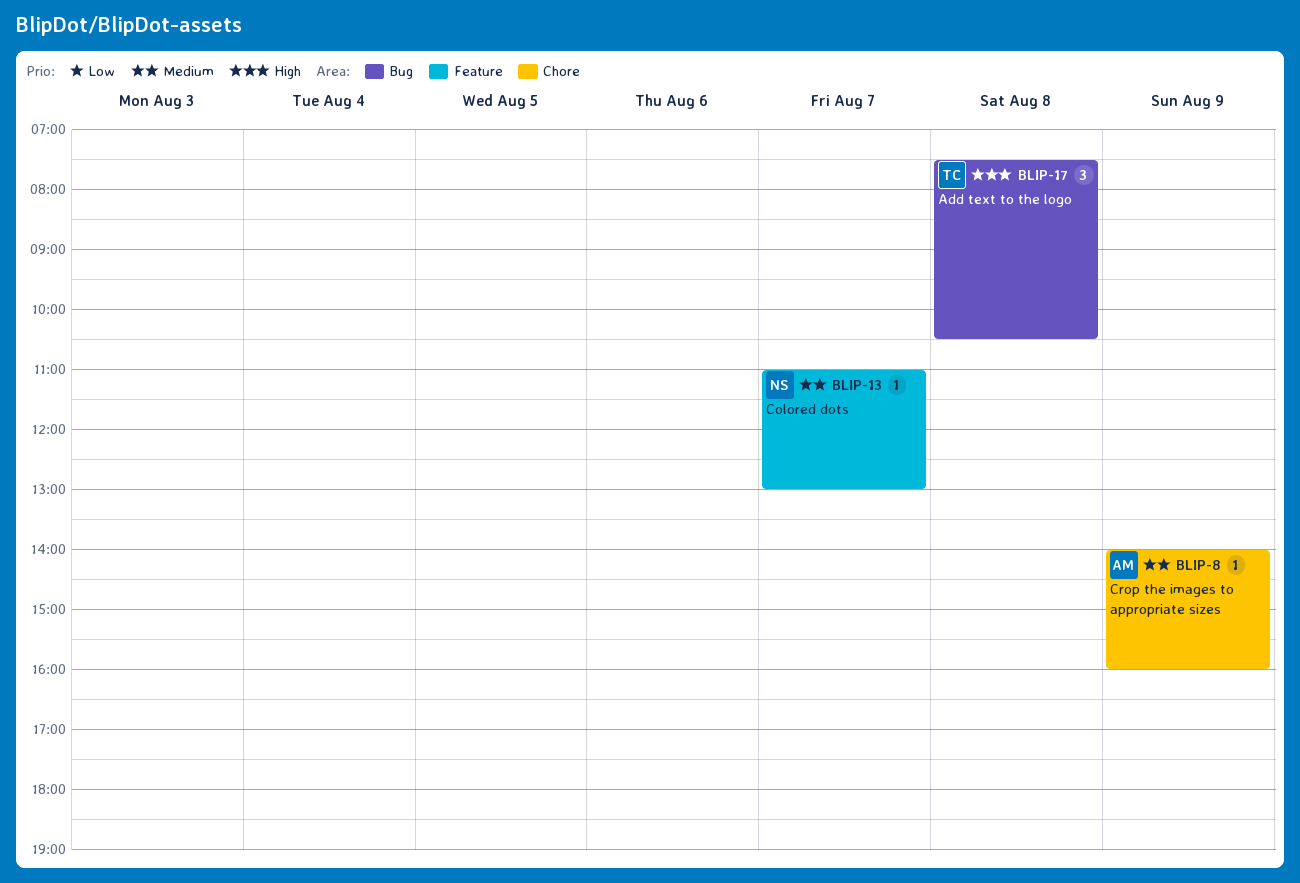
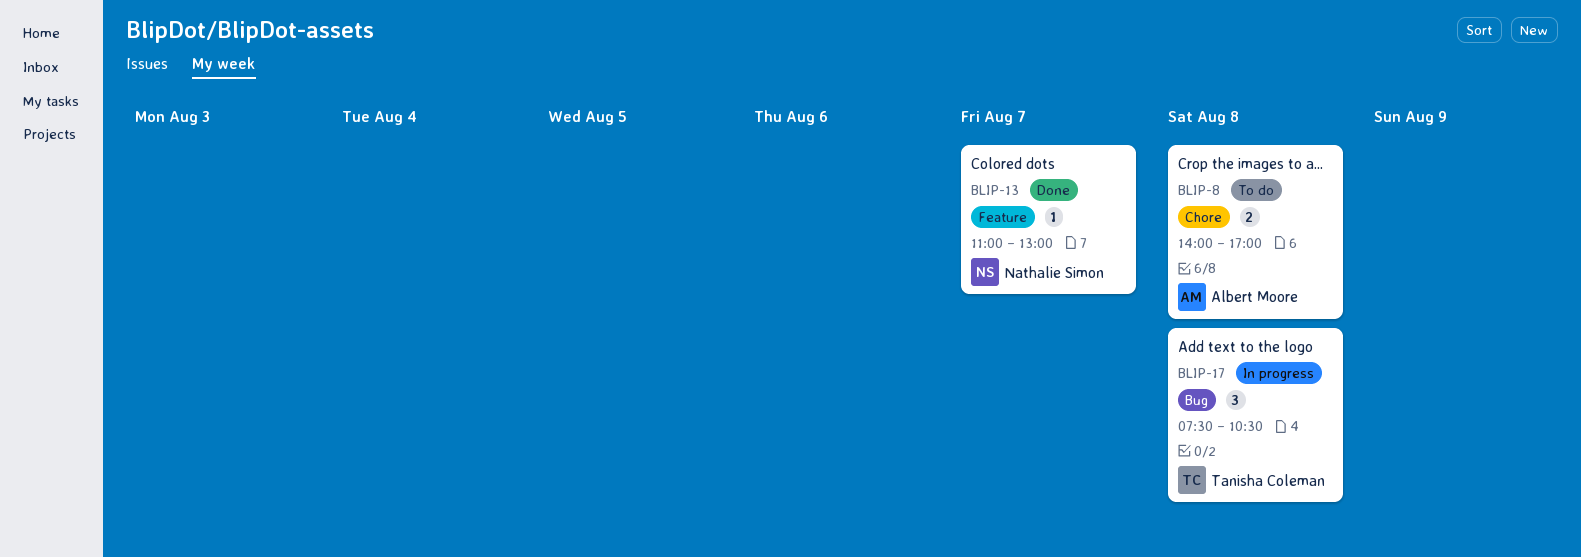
BLIP-8, estimate: 1 -> 2
BLIP-8, day: Aug 9 -> Aug 8
BLIP-8, ends: 16:00 -> 17:00

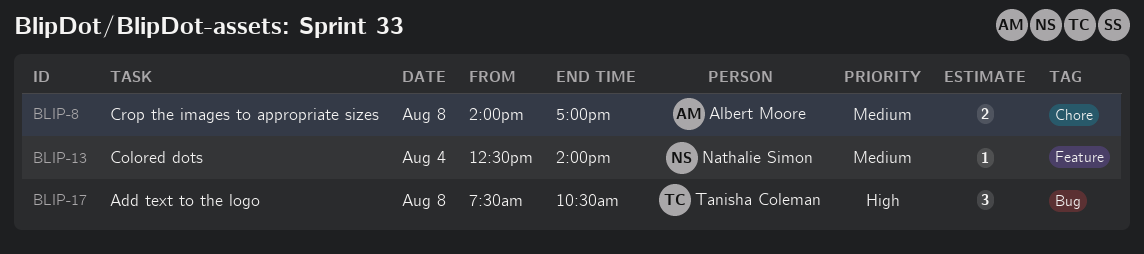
BLIP-13, day: Aug 7 -> Aug 4
BLIP-13, begins: 11:00 -> 12:30
BLIP-13, ends: 13:00 -> 14:00

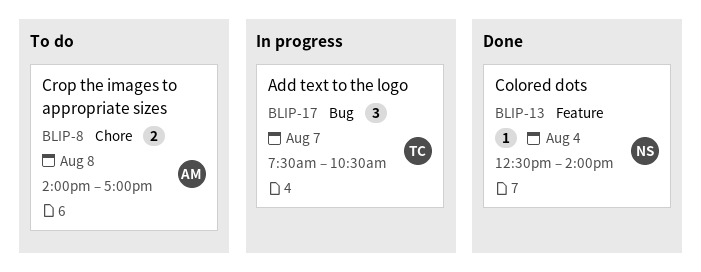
BLIP-17, day: Aug 8 -> Aug 7

